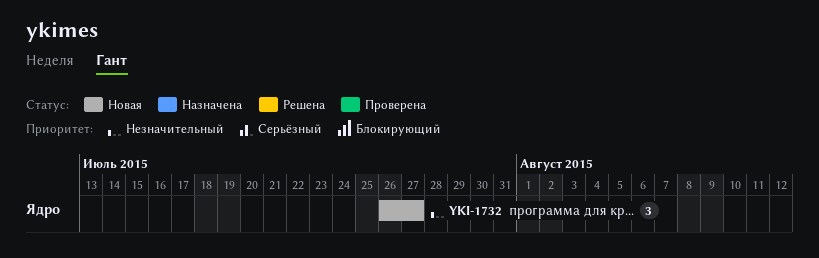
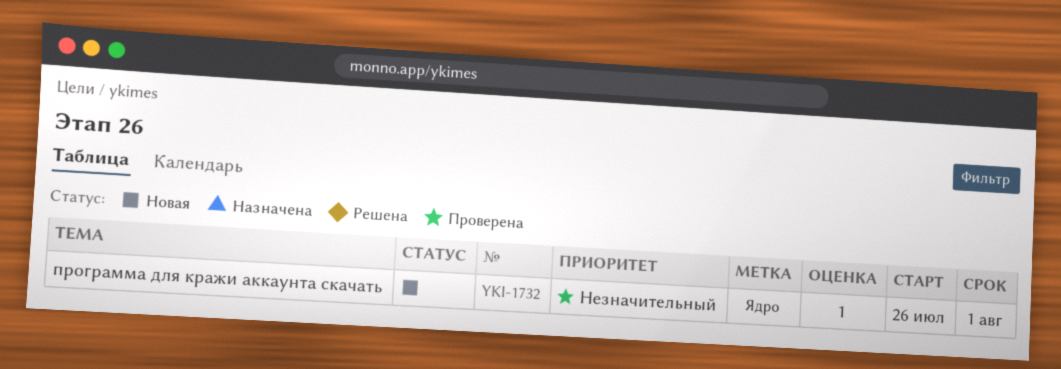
YKI-1732, estimate: 3 -> 1
YKI-1732, due: Jul 27 -> Aug 1

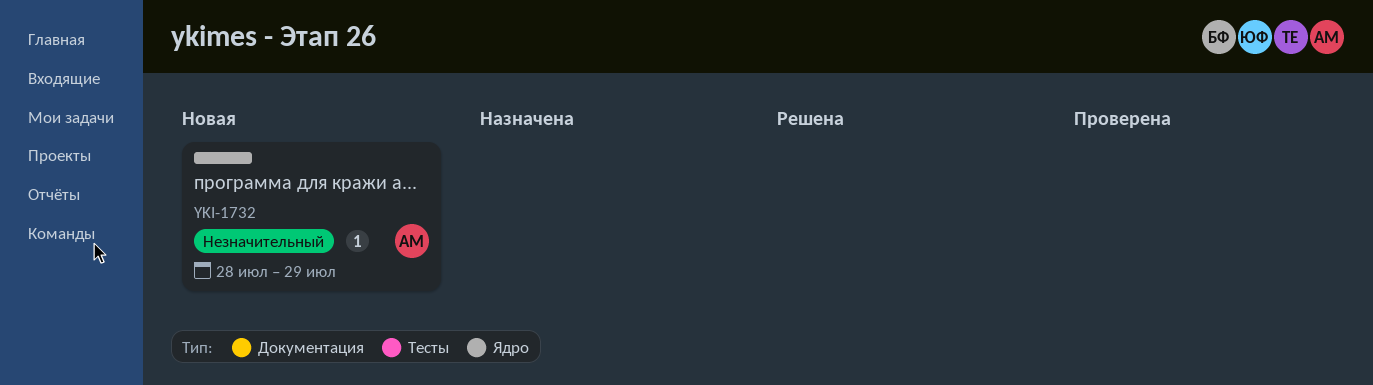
YKI-1732, start: Jul 26 -> Jul 28
YKI-1732, due: Aug 1 -> Jul 29

